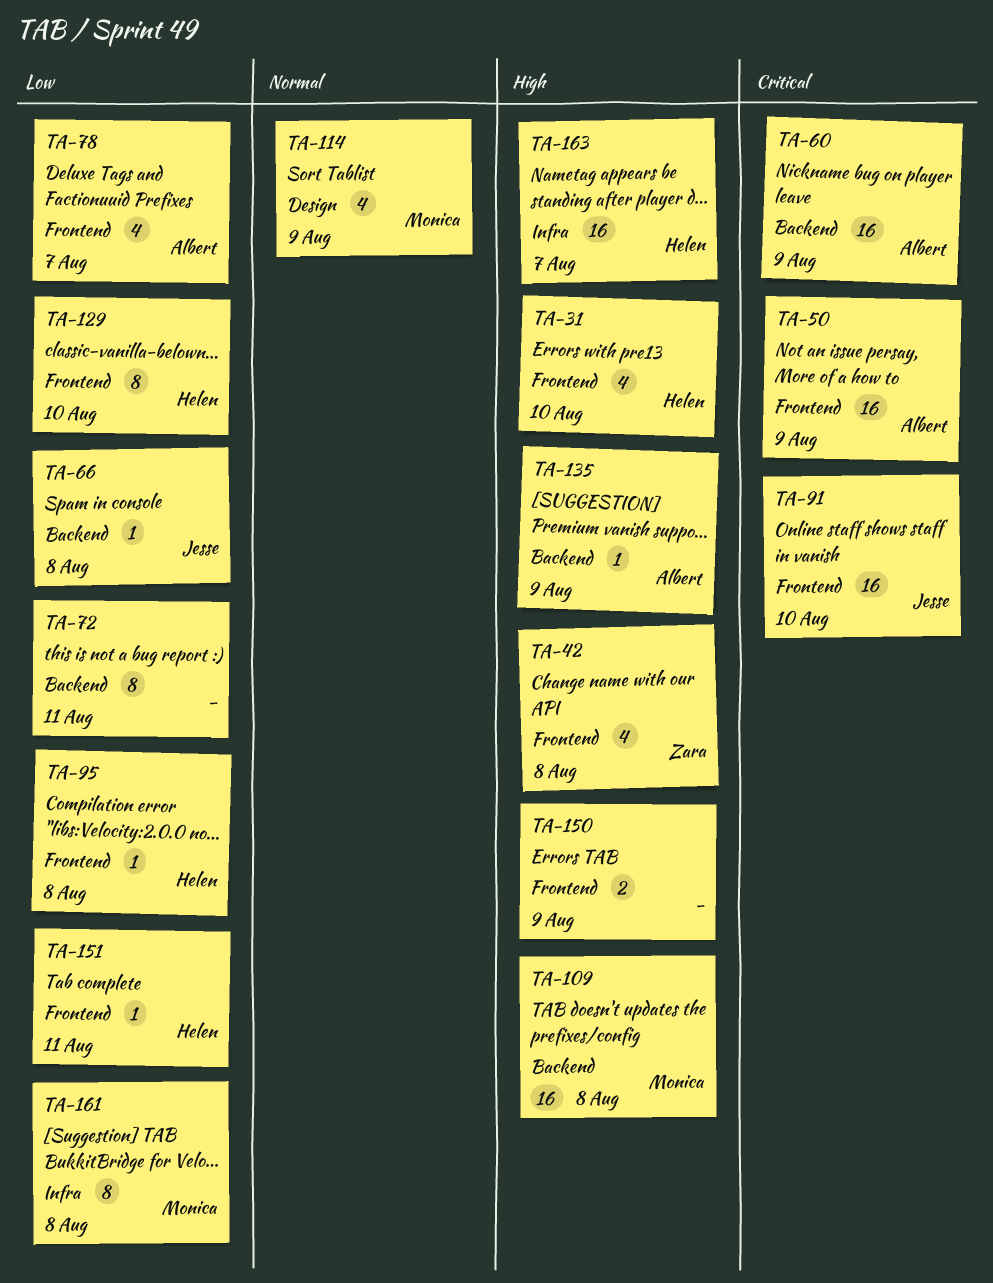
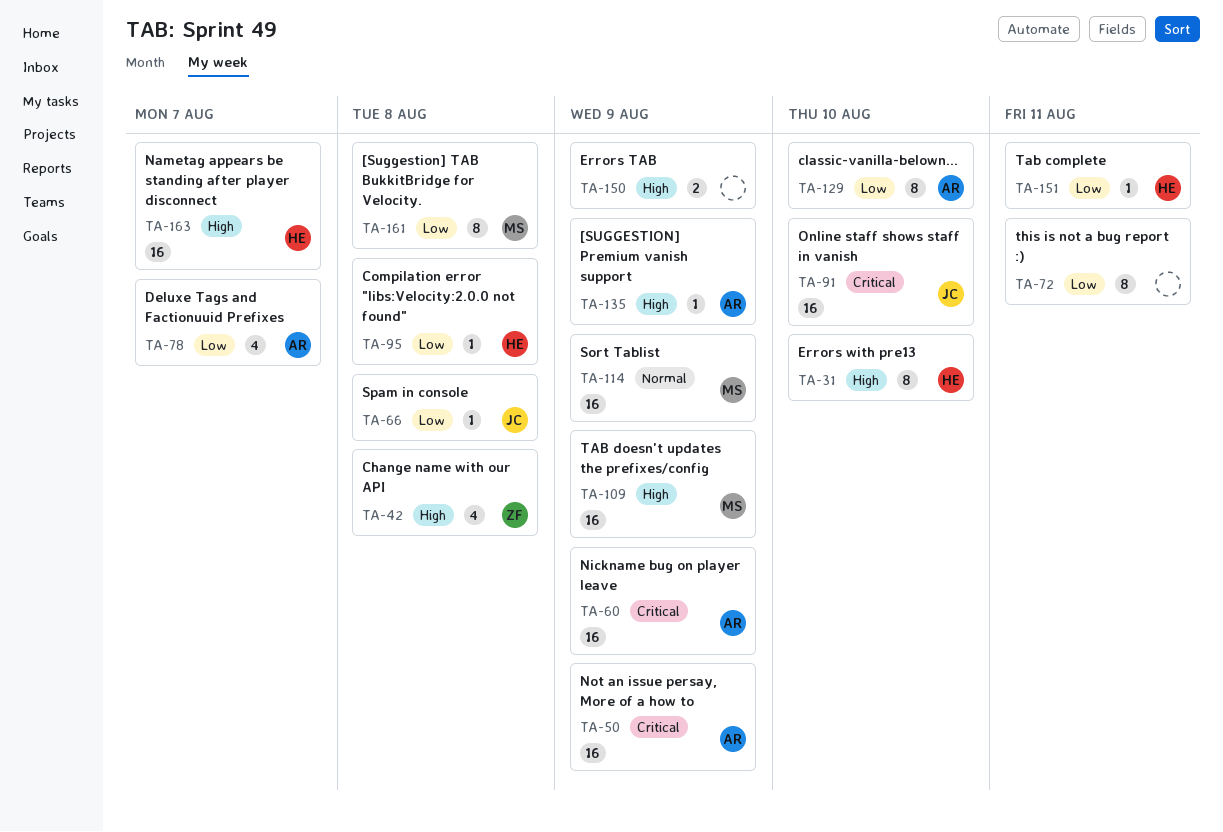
TA-31, estimate: 4 -> 8
TA-109, due: Aug 8 -> Aug 9
TA-114, estimate: 4 -> 16
TA-129, owner: Helen -> Albert

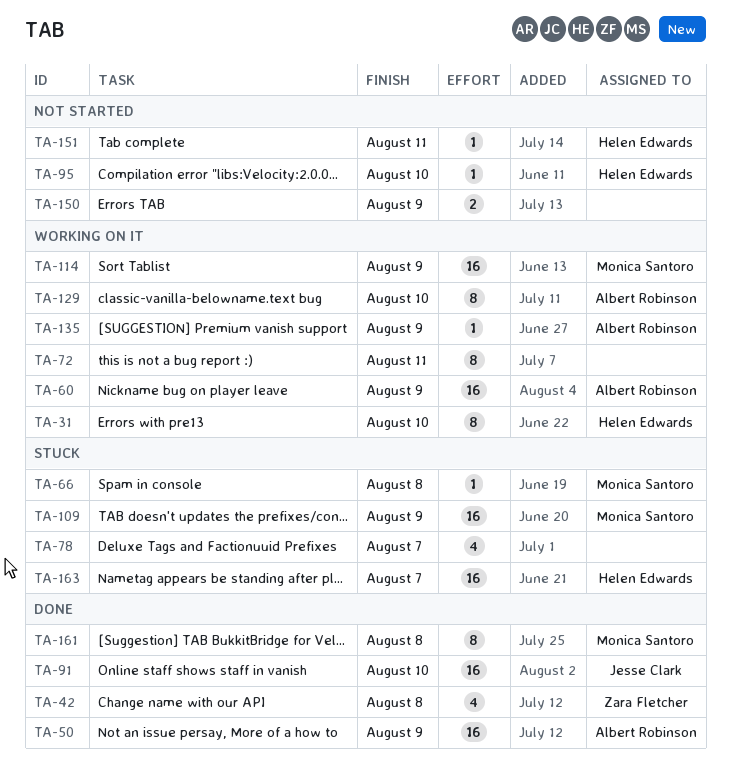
TA-66, owner: Jesse Clark -> Monica Santoro
TA-78, owner: Albert Robinson -> none
TA-95, due: Aug 8 -> Aug 10

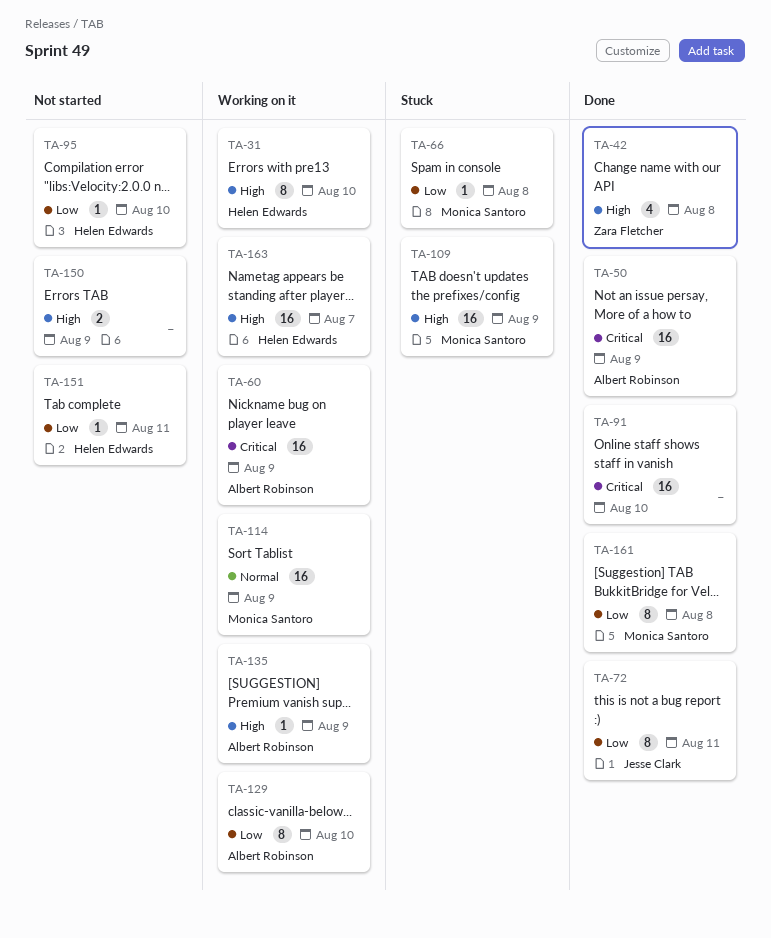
TA-72, status: Working on it -> Done
TA-72, owner: none -> Jesse Clark
TA-78: present -> none
TA-91, owner: Jesse Clark -> none
TA-163, status: Stuck -> Working on it

